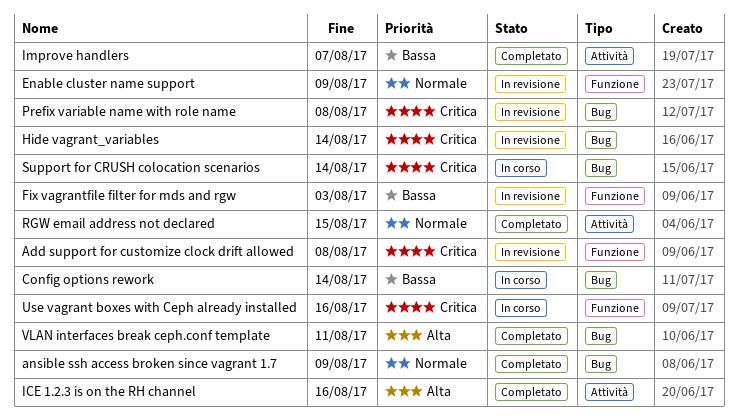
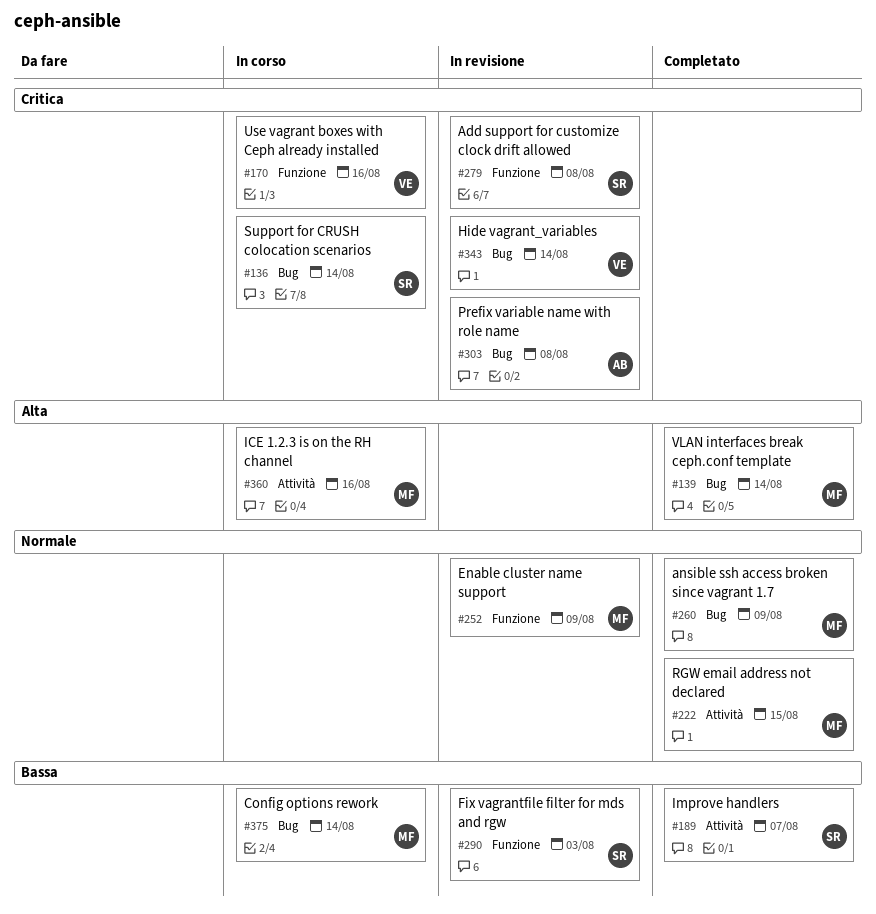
ICE 1.2.3 is on the RH channel, status: Completato -> In corso
VLAN interfaces break ceph.conf template, due: Aug 11 -> Aug 14

